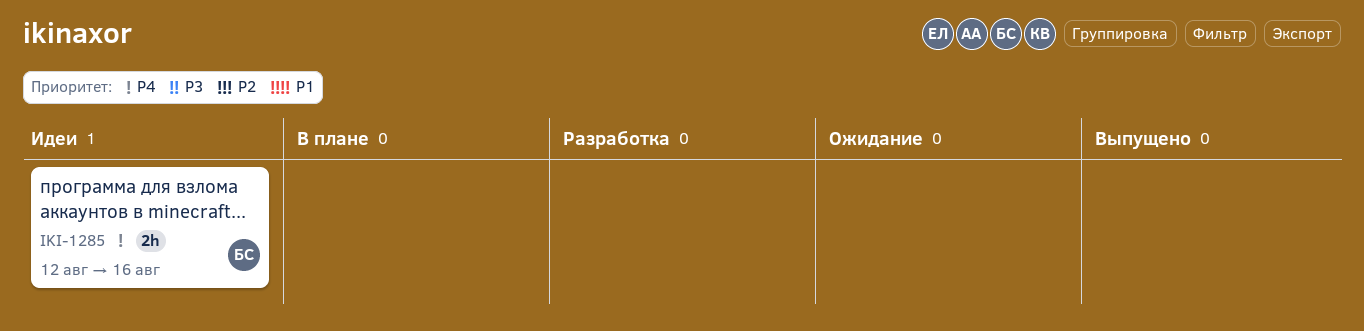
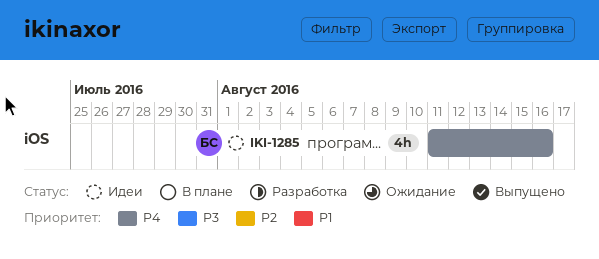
IKI-1285, estimate: 2h -> 4h
IKI-1285, start: Aug 12 -> Aug 11

